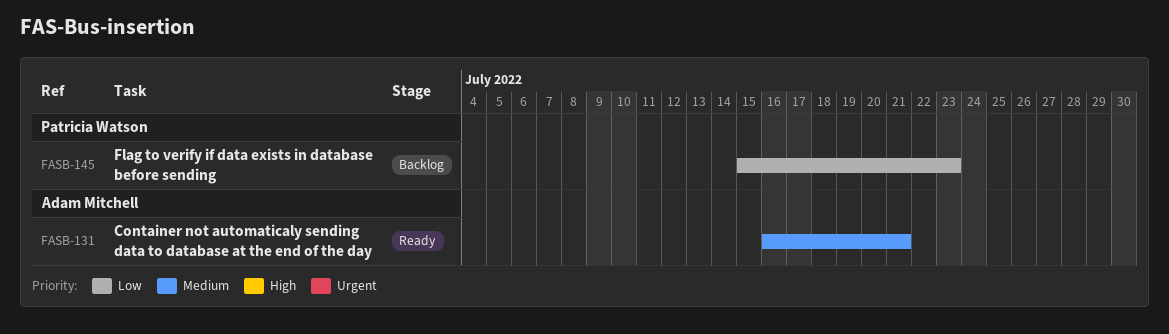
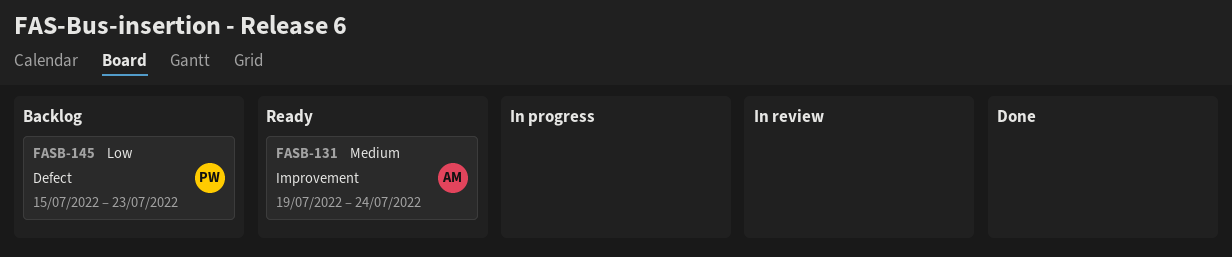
FASB-131, start: Jul 16 -> Jul 19
FASB-131, due: Jul 21 -> Jul 24

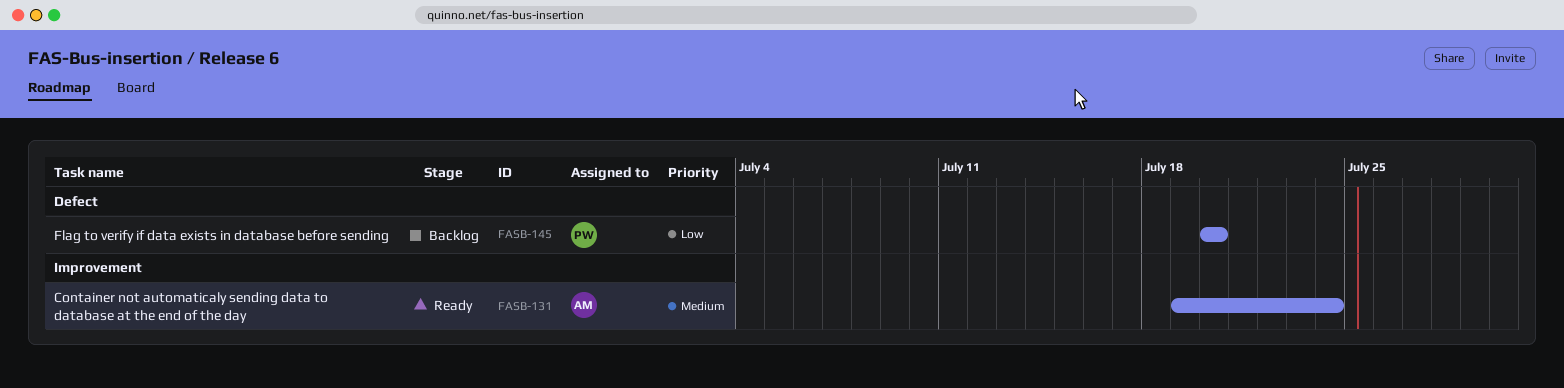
FASB-145, start: Jul 15 -> Jul 20
FASB-145, due: Jul 23 -> Jul 20

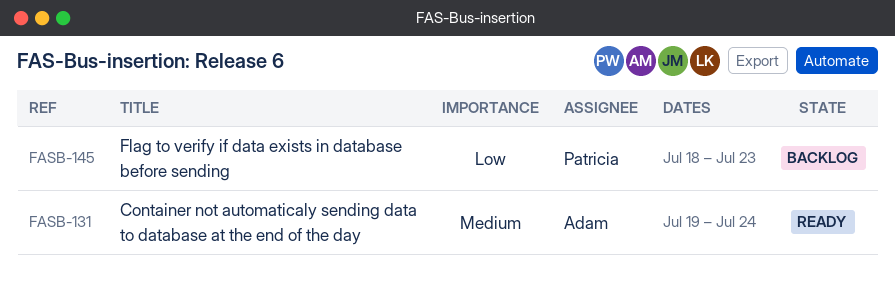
FASB-145, start: Jul 20 -> Jul 18
FASB-145, due: Jul 20 -> Jul 23

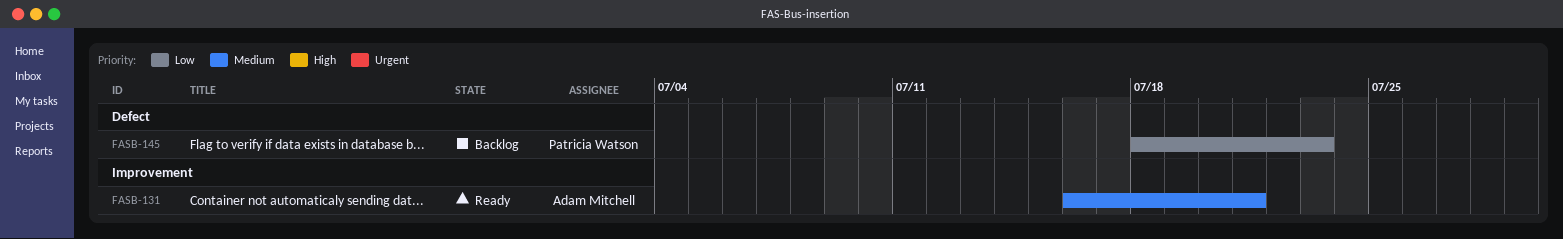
FASB-131, start: Jul 19 -> Jul 16
FASB-131, due: Jul 24 -> Jul 21

